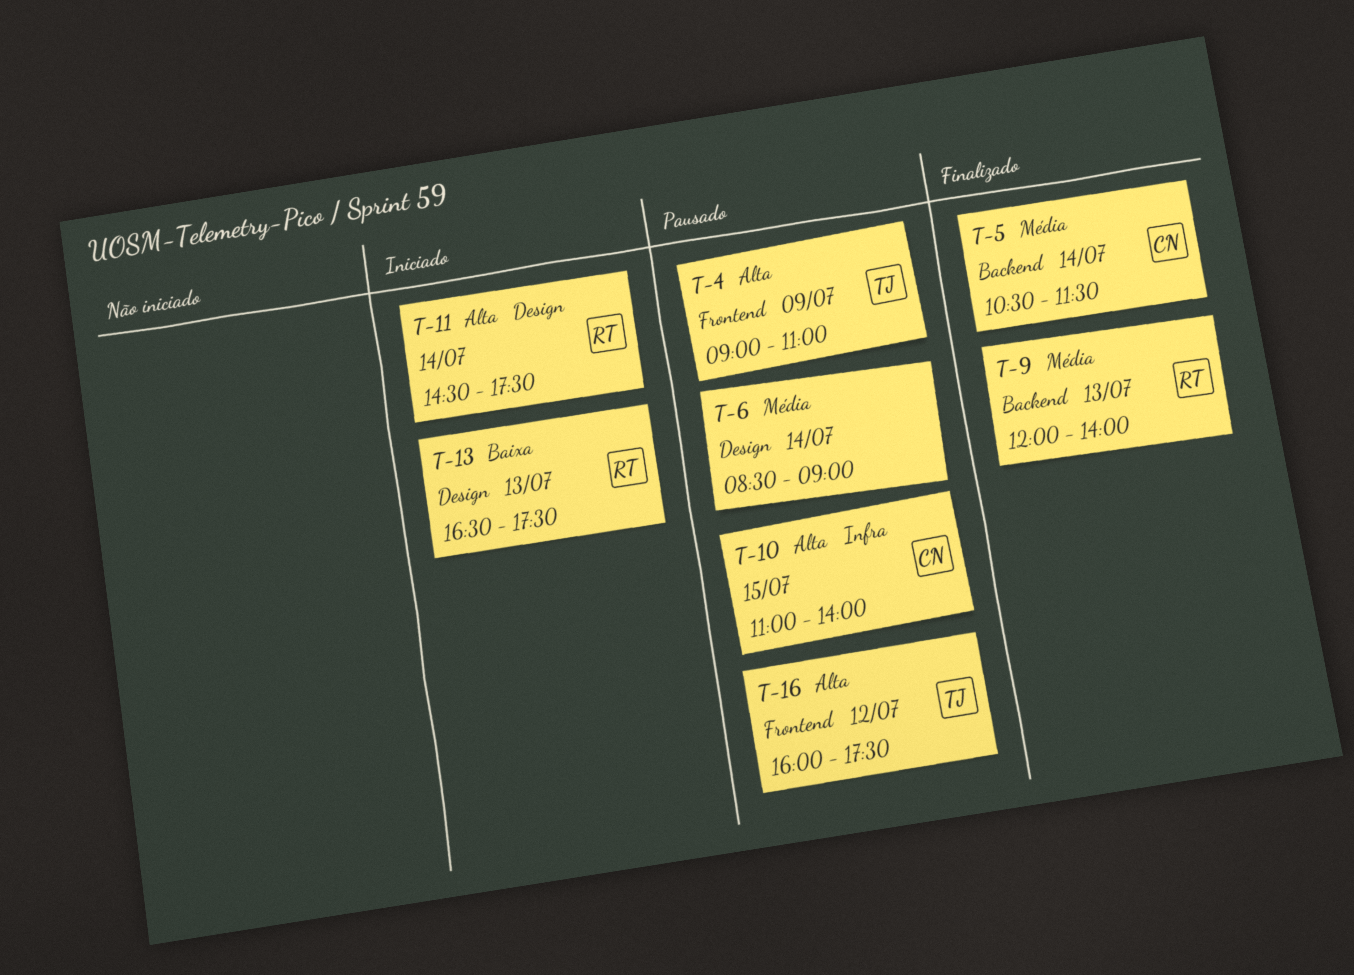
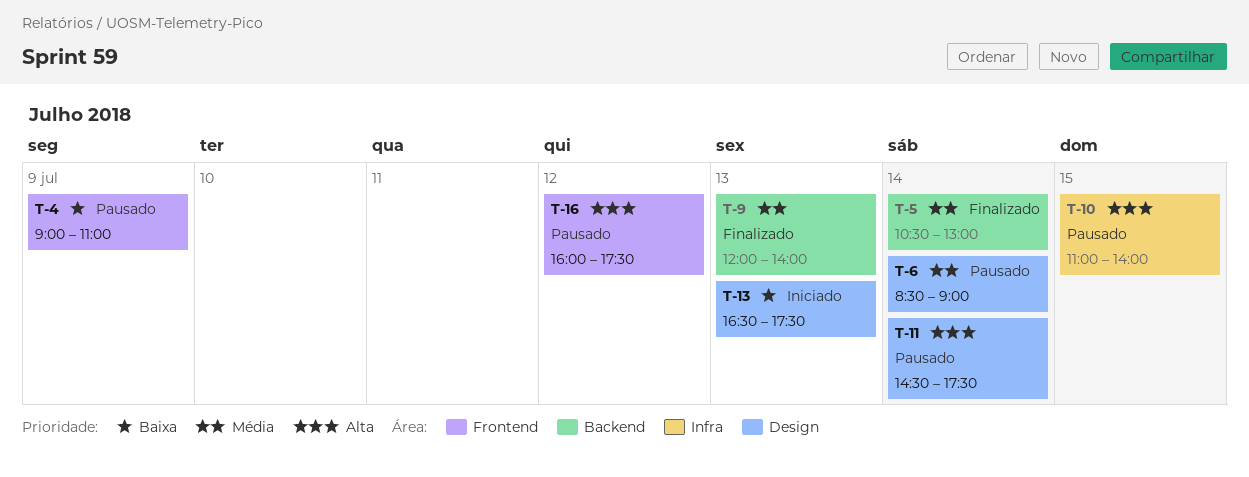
T-4, priority: Alta -> Baixa
T-5, ends: 11:30 -> 13:00
T-11, status: Iniciado -> Pausado

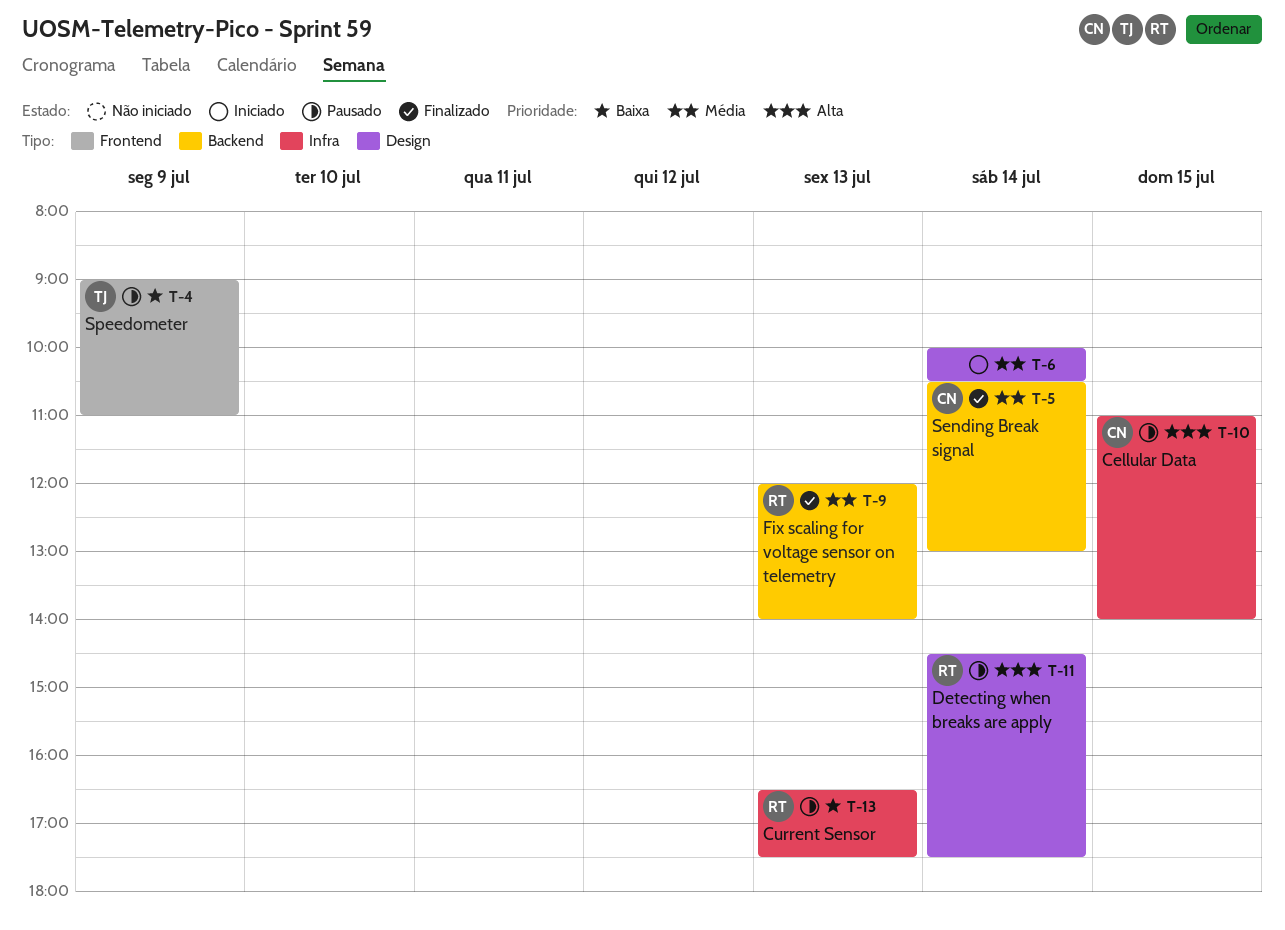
T-6, status: Pausado -> Iniciado
T-6, begins: 08:30 -> 10:00
T-6, ends: 09:00 -> 10:30
T-13, status: Iniciado -> Pausado
T-13, label: Design -> Infra
T-16: present -> none

